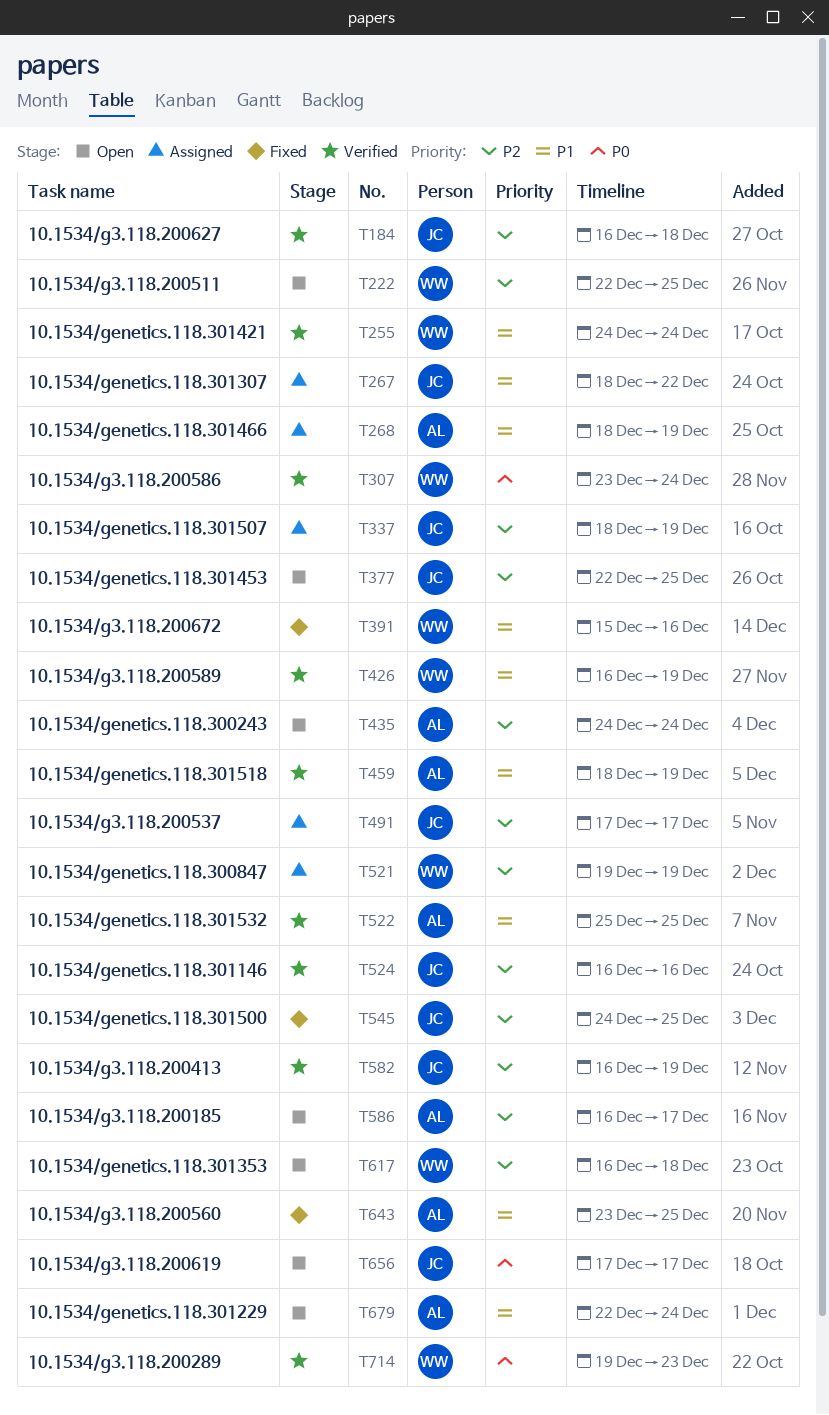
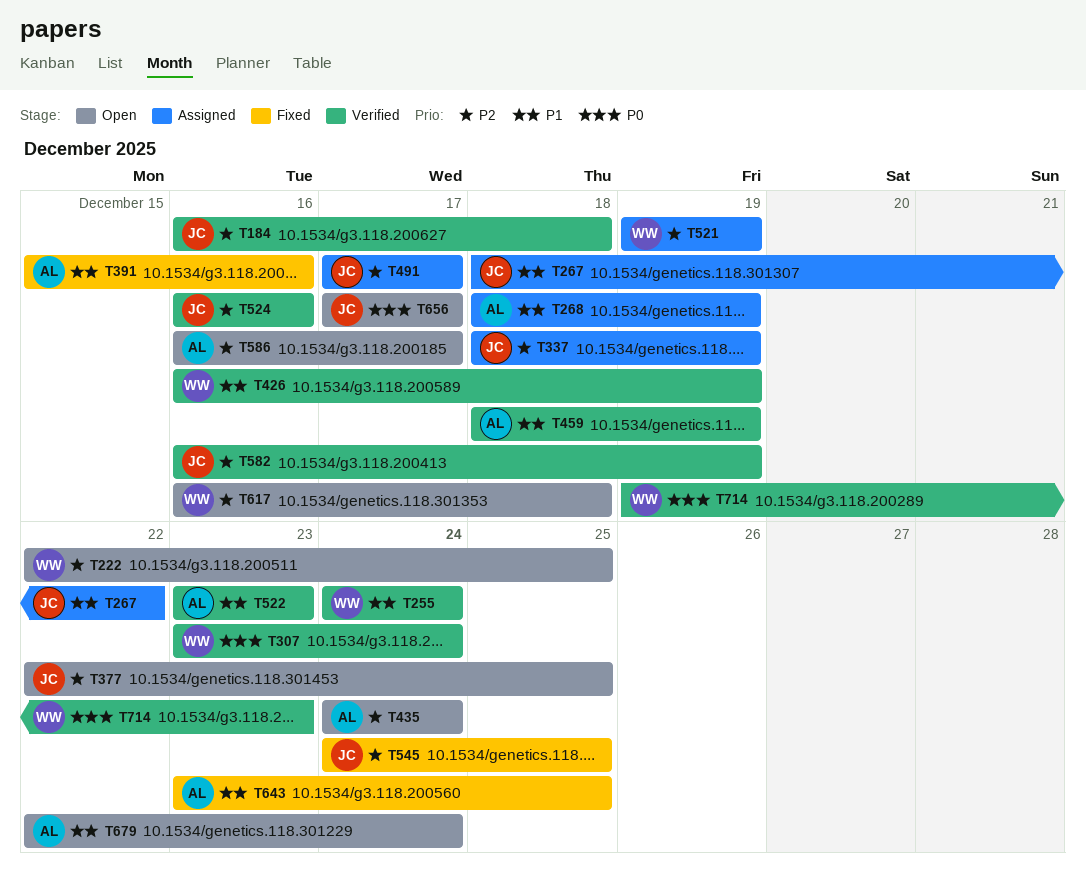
T391, owner: WW -> AL
T522, start: Dec 25 -> Dec 23
T522, due: Dec 25 -> Dec 23

